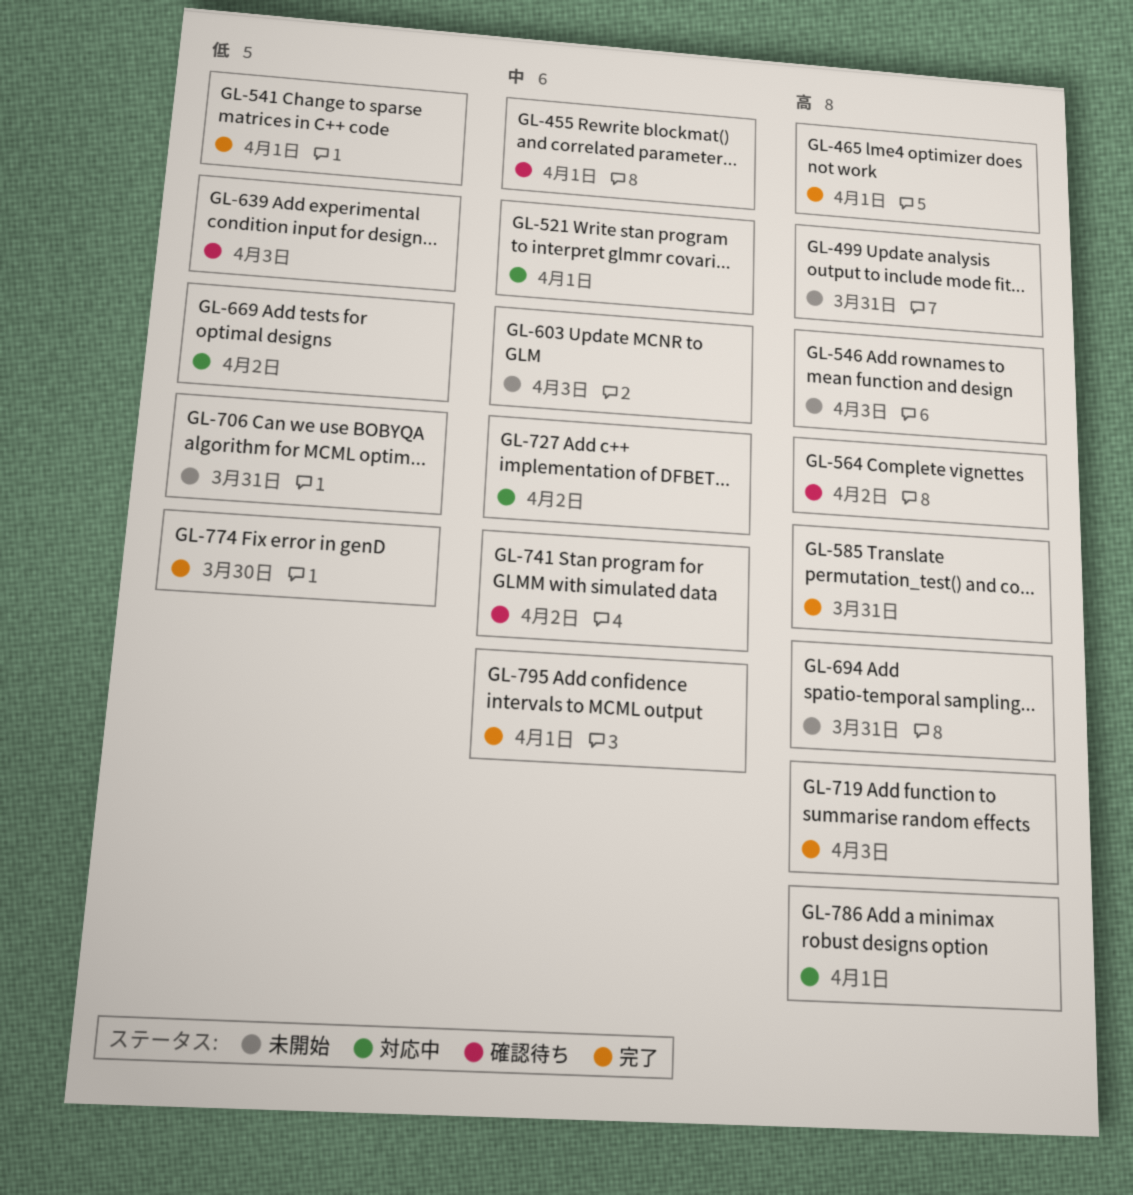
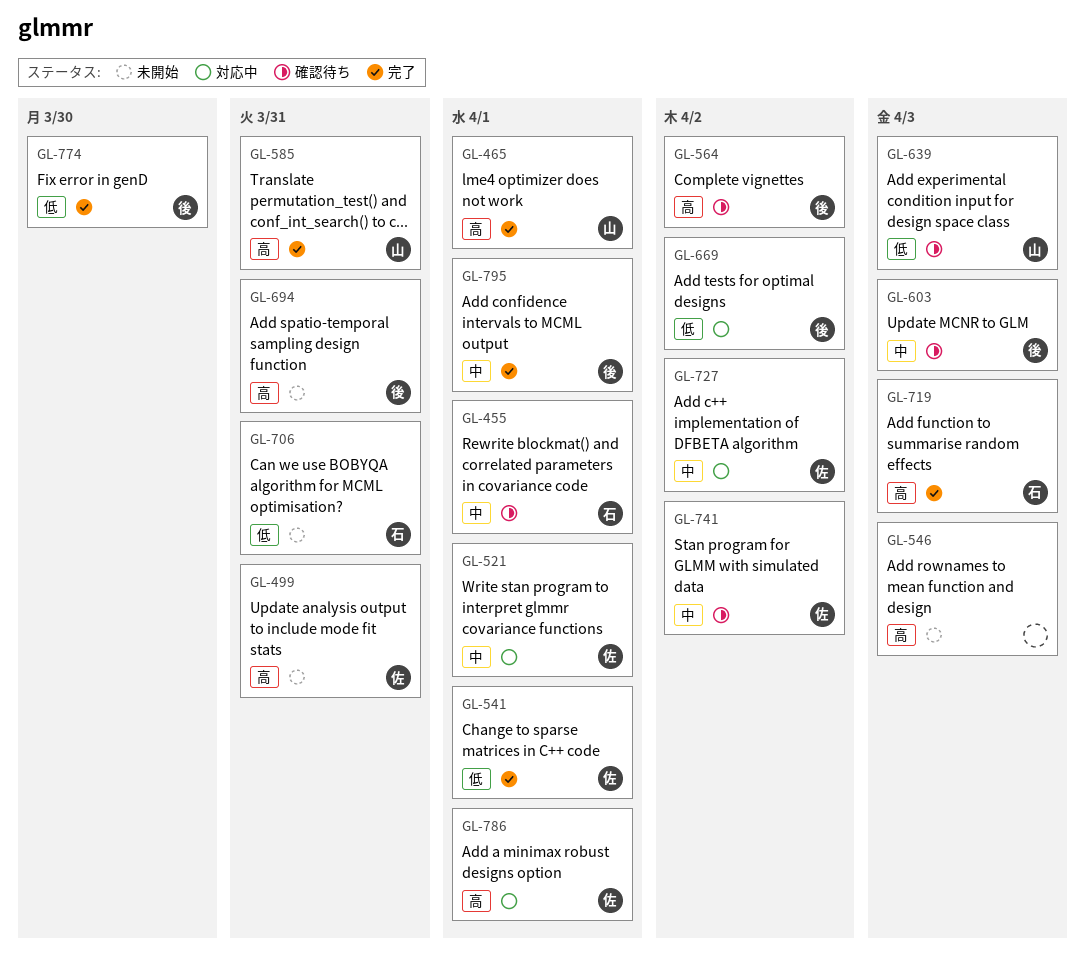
GL-603, status: 未開始 -> 確認待ち

